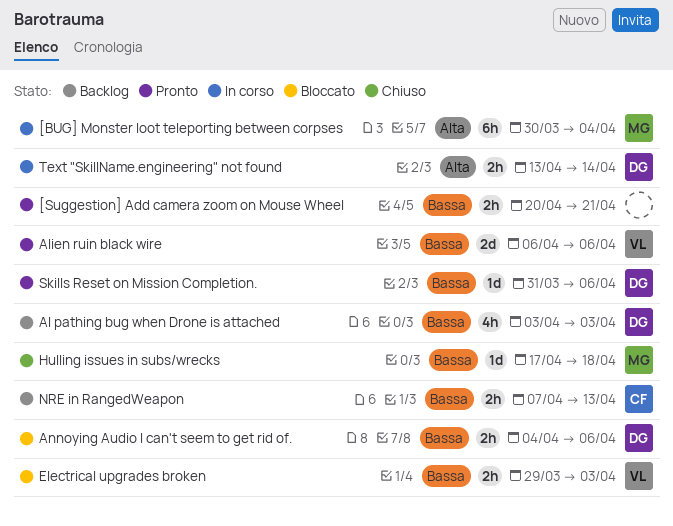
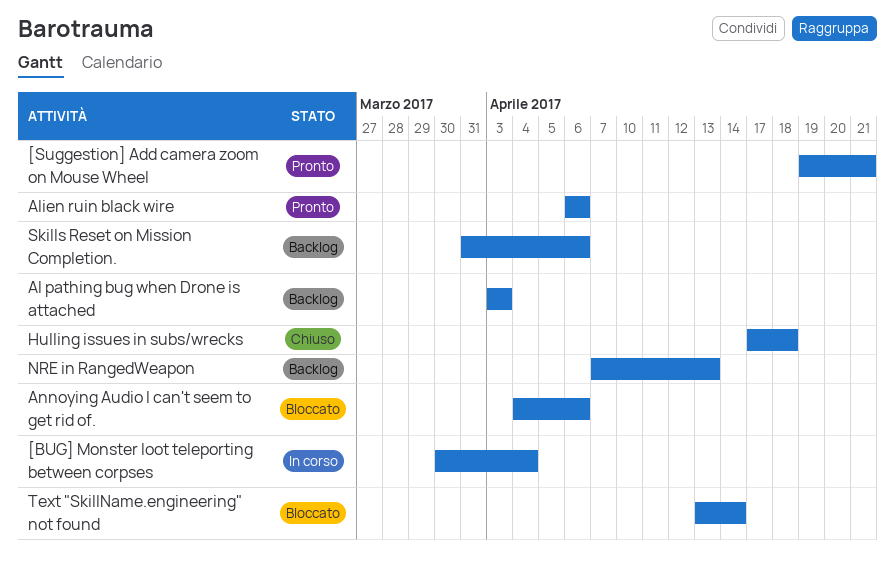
[Suggestion] Add camera zoom on Mouse Wheel, start: Apr 20 -> Apr 19
Electrical upgrades broken: present -> none
Skills Reset on Mission Completion., status: Pronto -> Backlog
Text "SkillName.engineering" not found, status: In corso -> Bloccato

